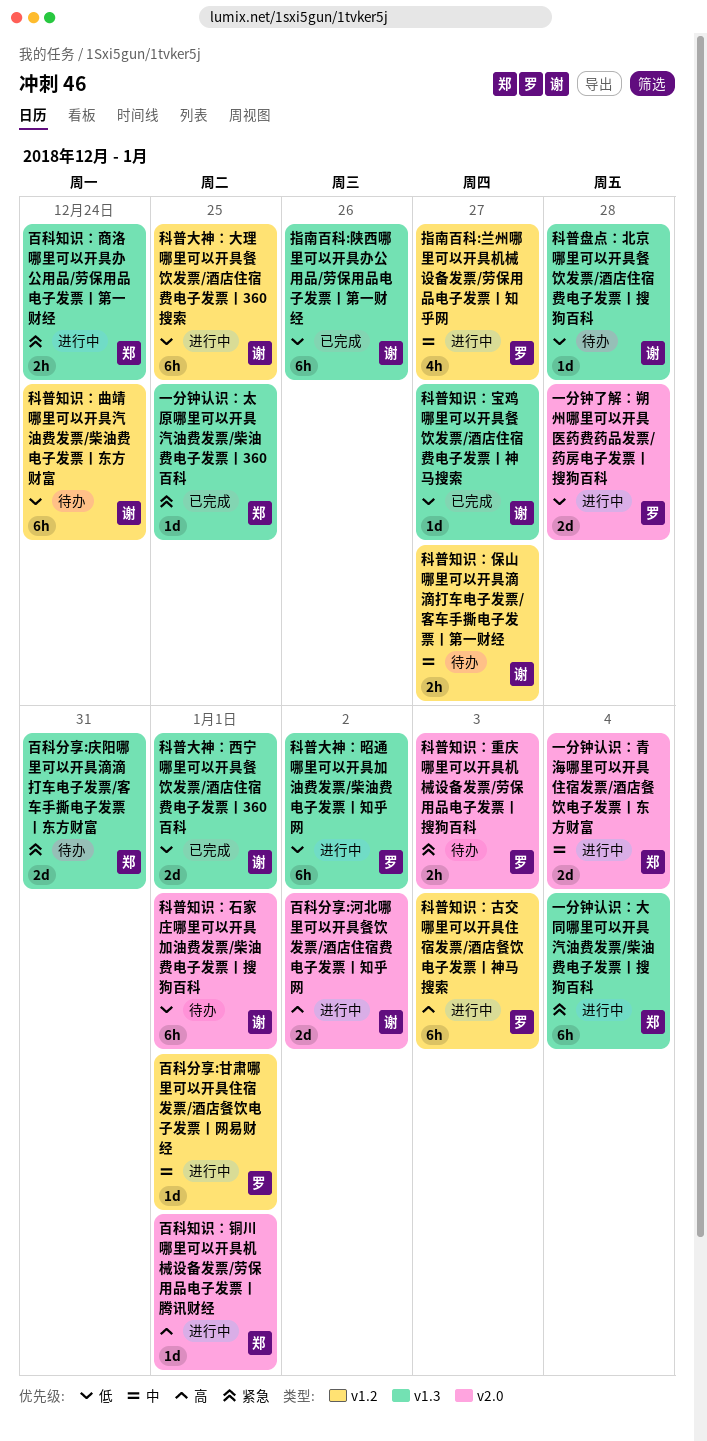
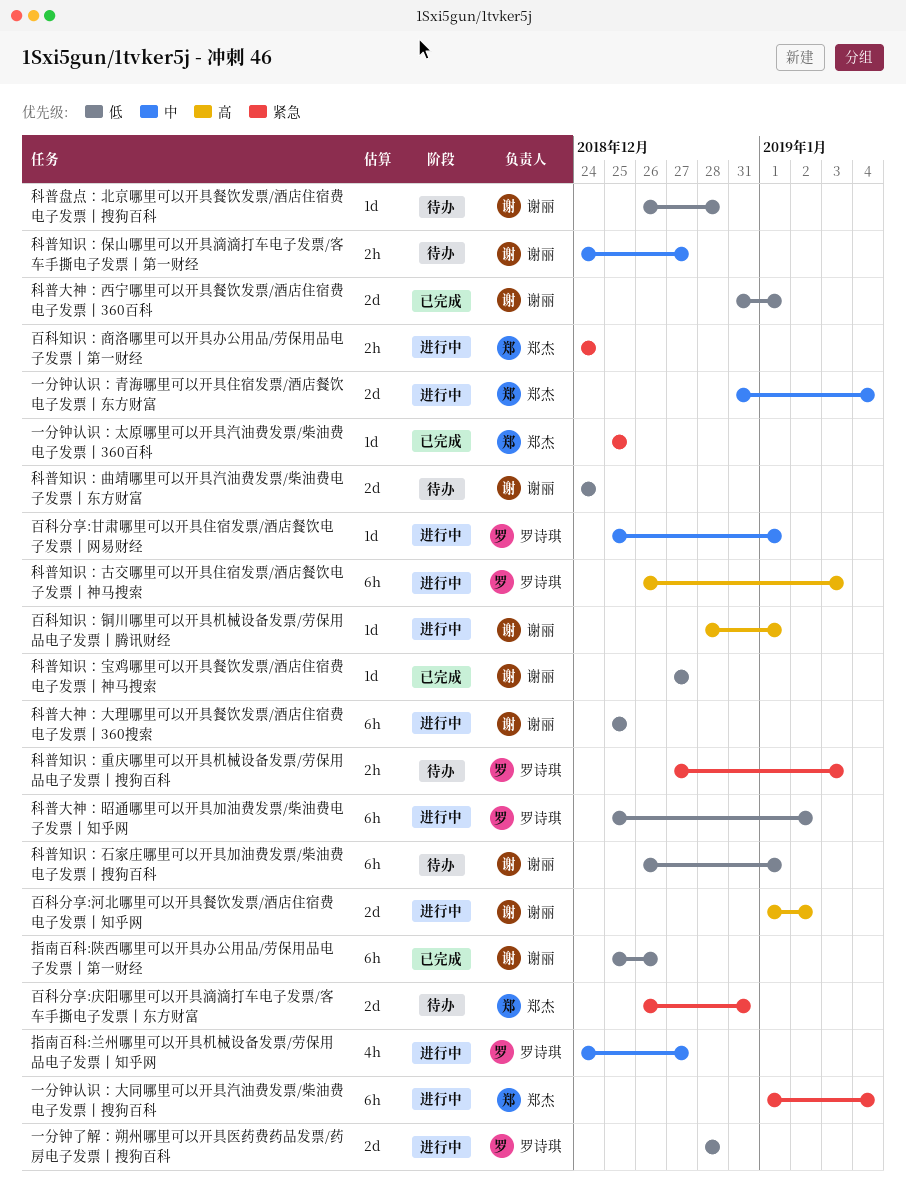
百科知识：铜川哪里可以开具机械设备发票/劳保用品电子发票丨腾讯财经, owner: 郑杰 -> 谢丽
科普知识：曲靖哪里可以开具汽油费发票/柴油费电子发票丨东方财富, estimate: 6h -> 2d

